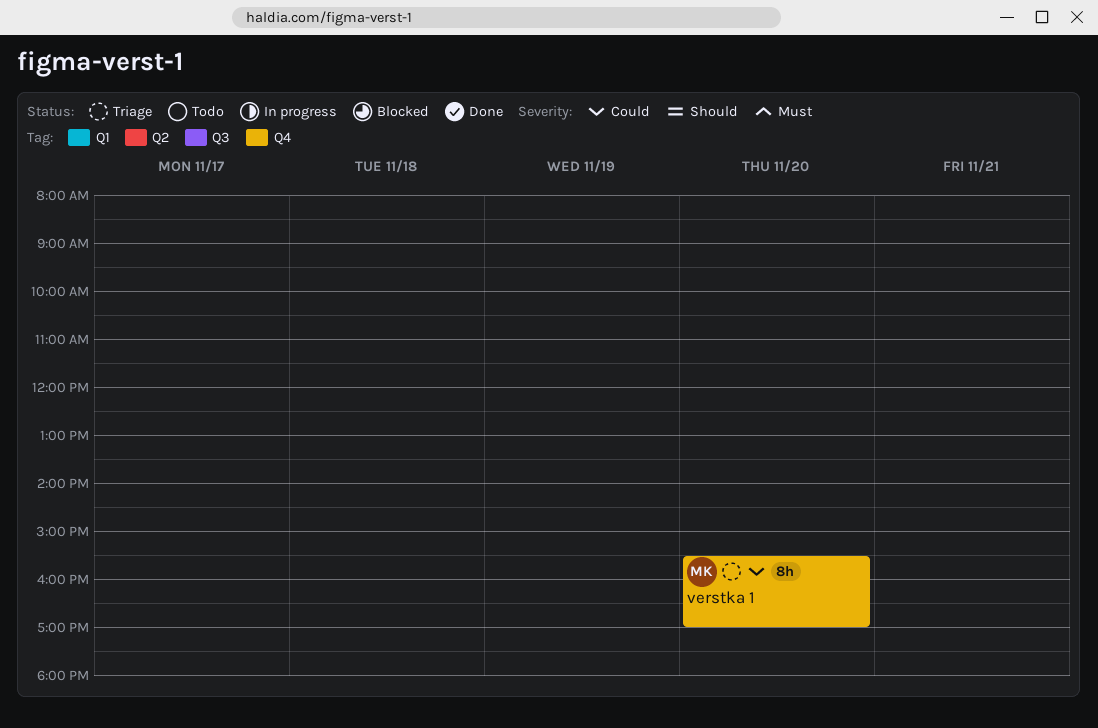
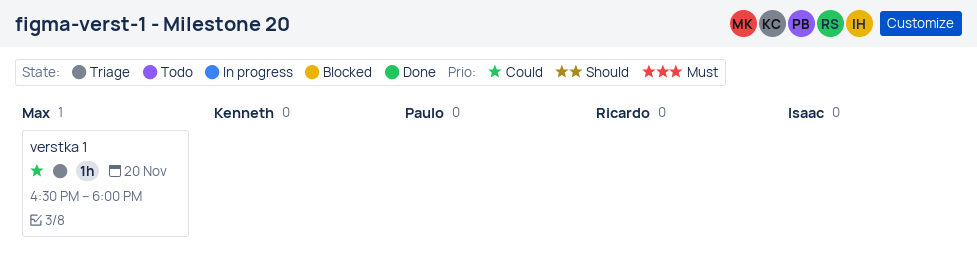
verstka 1, estimate: 8h -> 1h
verstka 1, begins: 15:30 -> 16:30
verstka 1, ends: 17:00 -> 18:00

